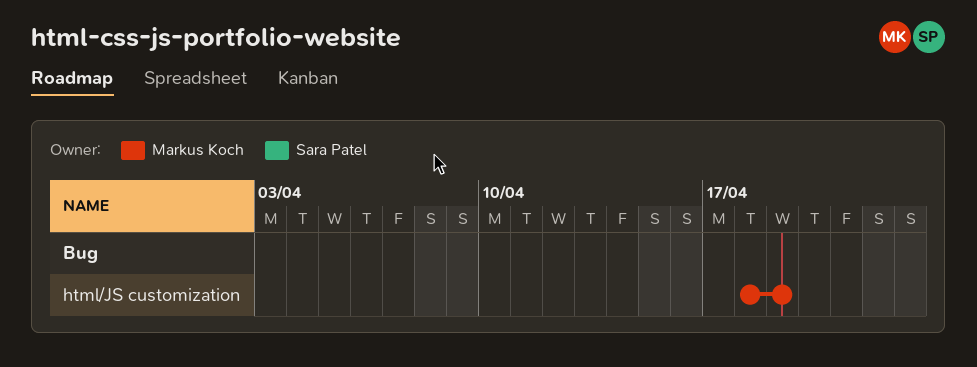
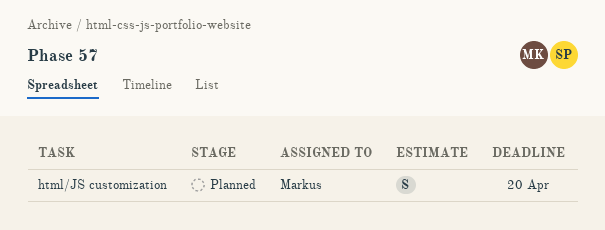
html/JS customization, due: Apr 19 -> Apr 20

